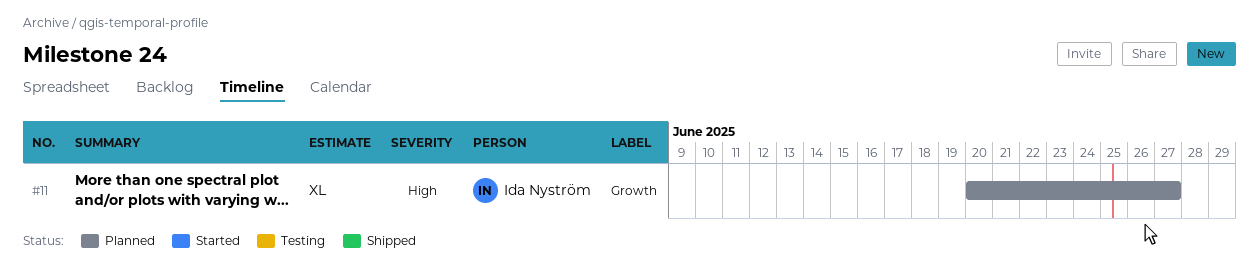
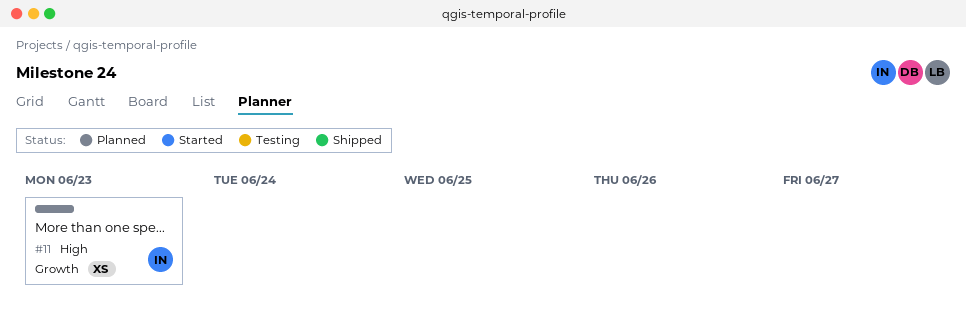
#11, estimate: XL -> XS
#11, due: Jun 27 -> Jun 23

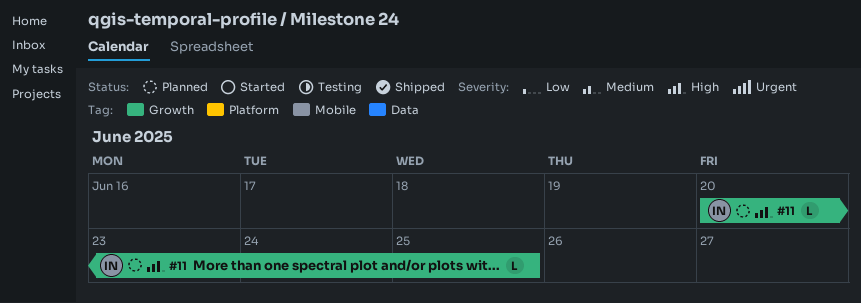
#11, estimate: XS -> L
#11, due: Jun 23 -> Jun 25

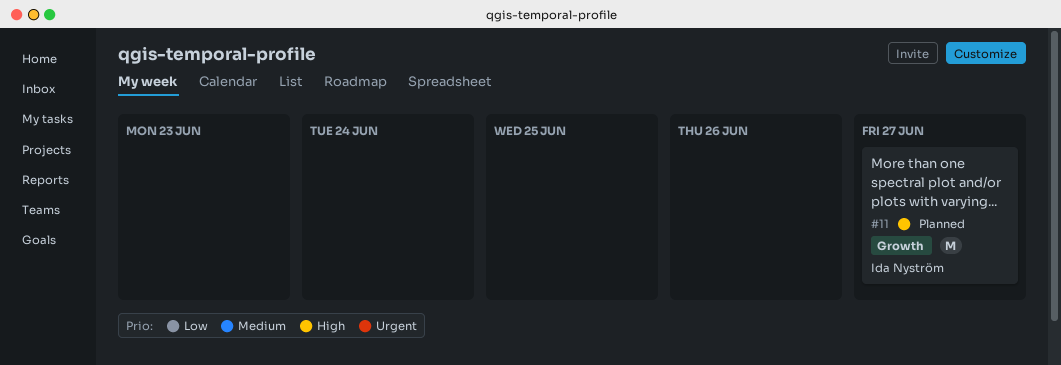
#11, estimate: L -> M
#11, due: Jun 25 -> Jun 27

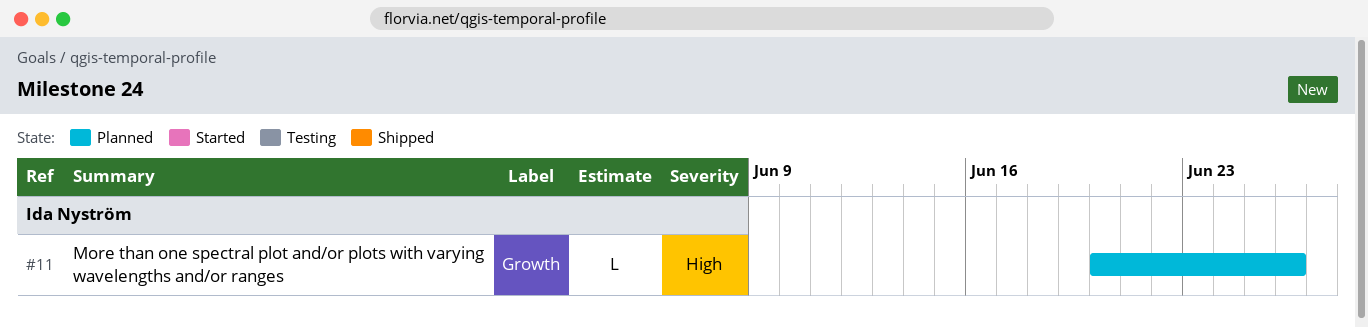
#11, estimate: M -> L
#11, due: Jun 27 -> Jun 26

